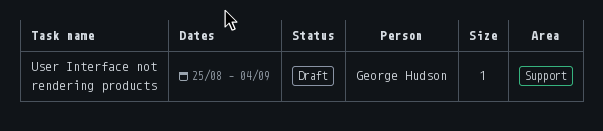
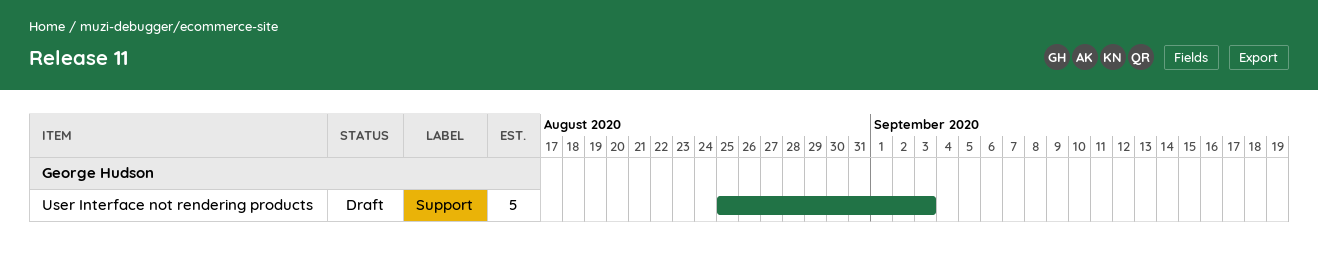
User Interface not rendering products, estimate: 1 -> 5
User Interface not rendering products, due: Sep 4 -> Sep 3

